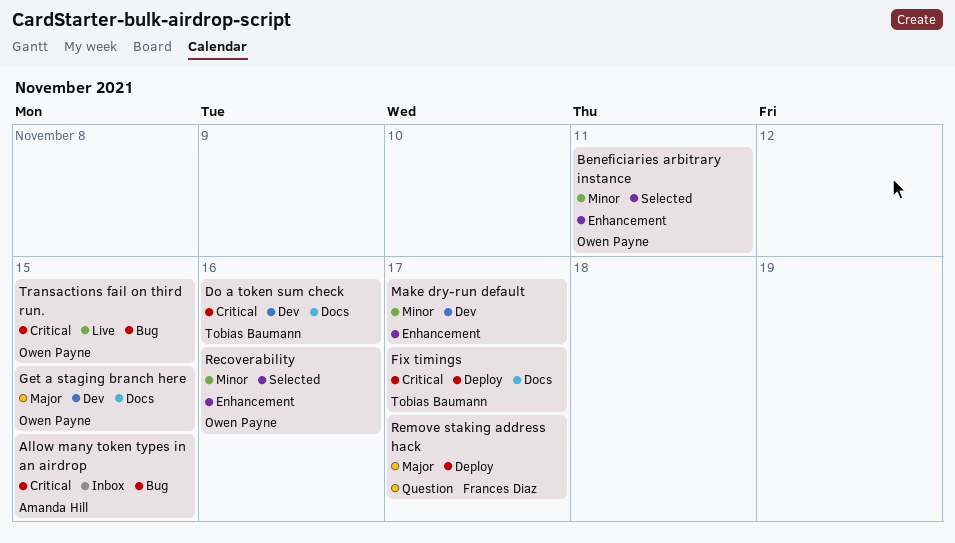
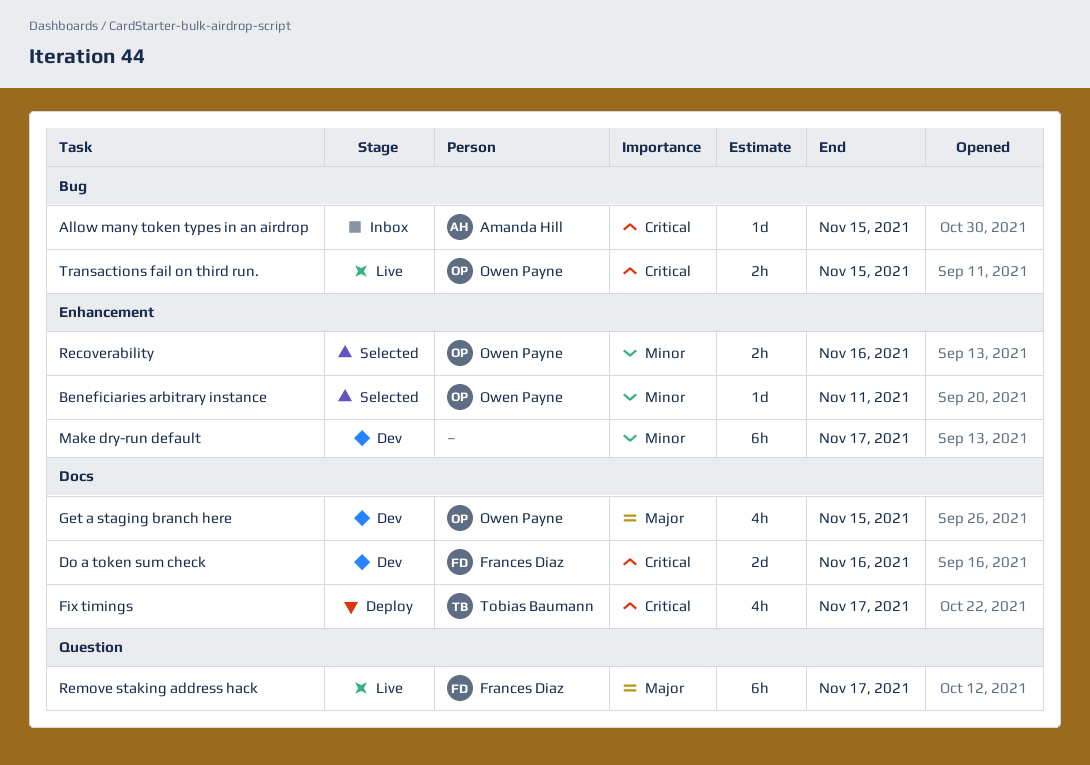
Do a token sum check, owner: Tobias Baumann -> Frances Diaz
Remove staking address hack, status: Deploy -> Live

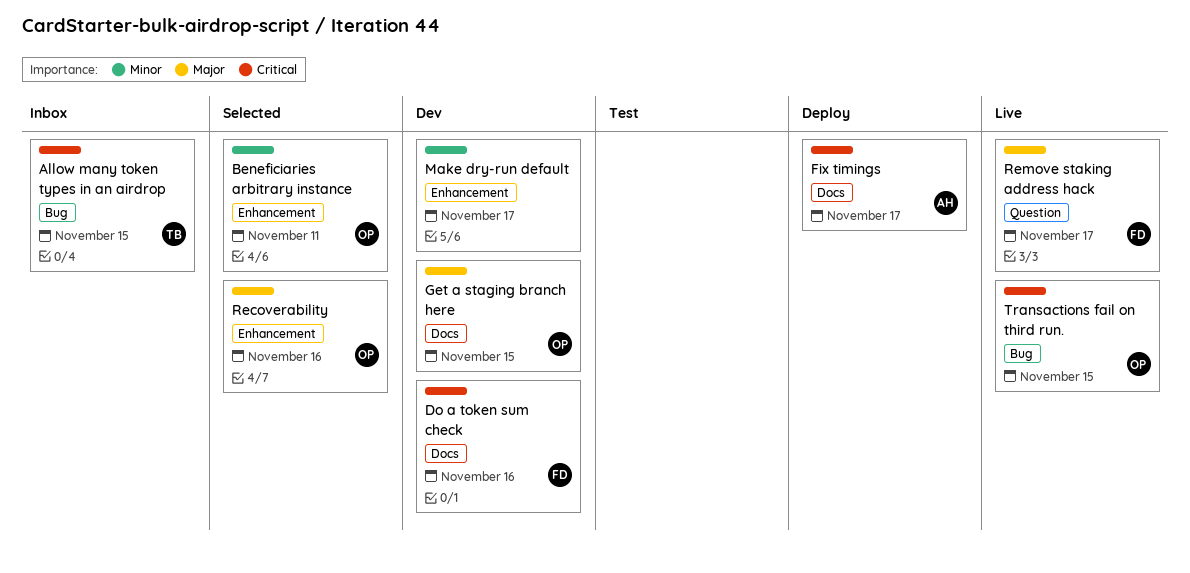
Allow many token types in an airdrop, owner: Amanda Hill -> Tobias Baumann
Fix timings, owner: Tobias Baumann -> Amanda Hill
Recoverability, priority: Minor -> Major

